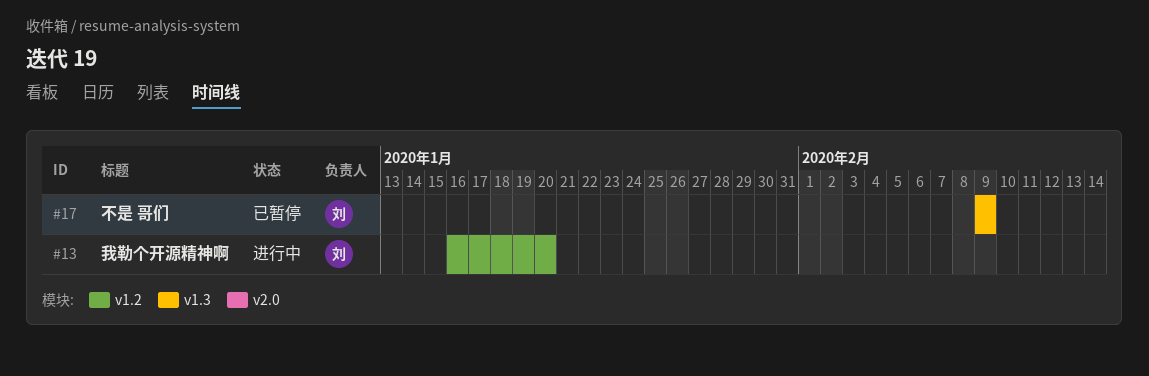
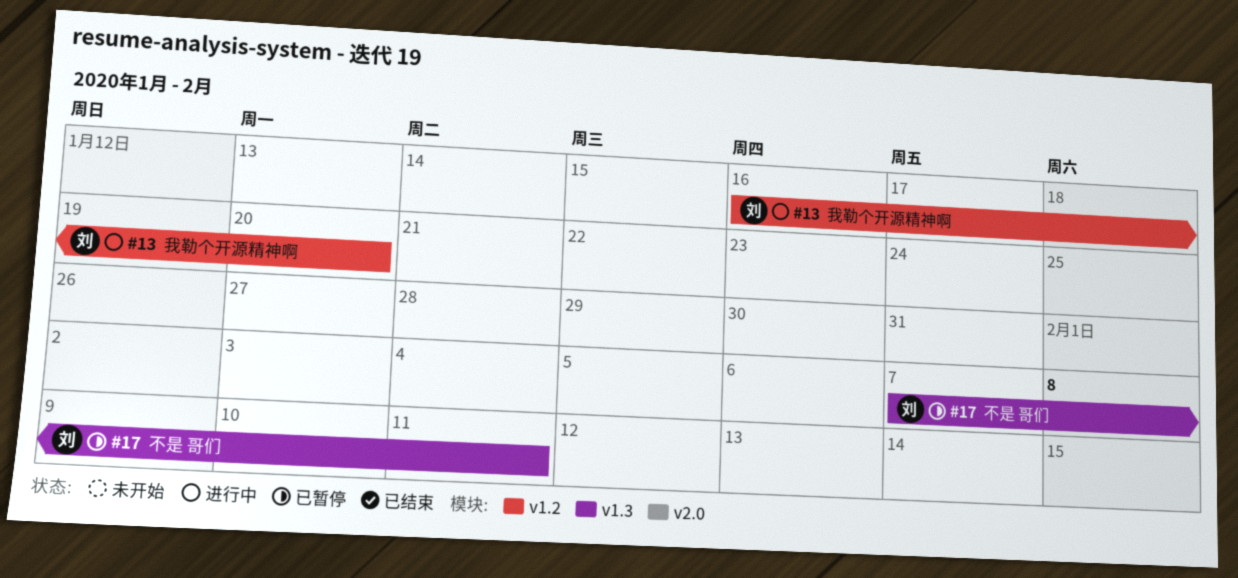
#17, start: Feb 9 -> Feb 7
#17, due: Feb 9 -> Feb 11

